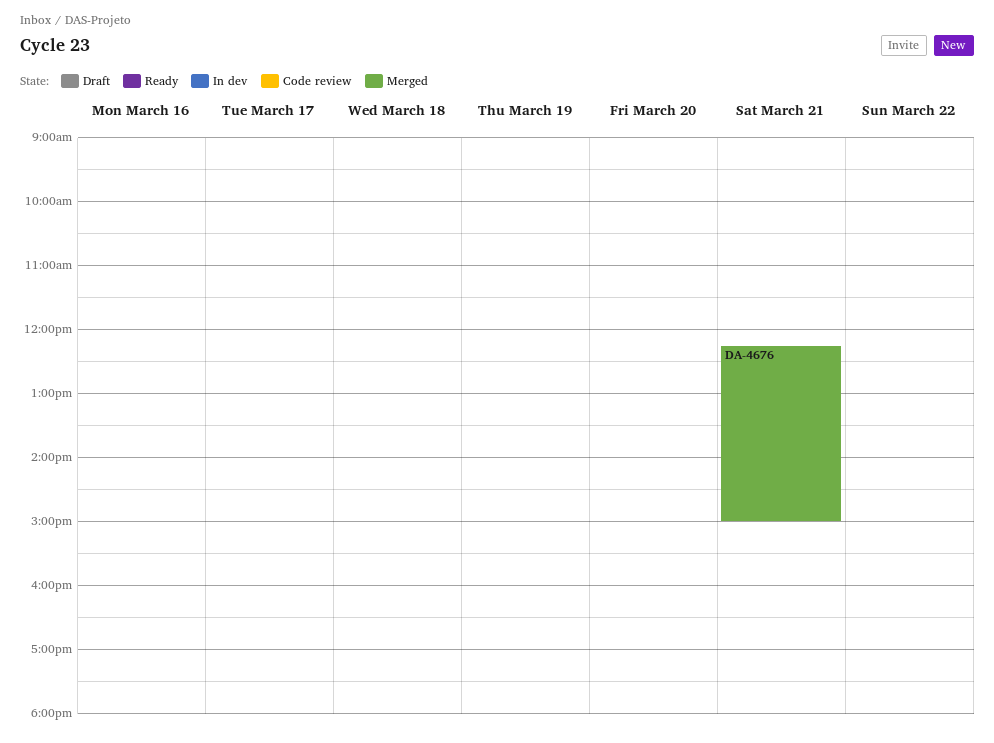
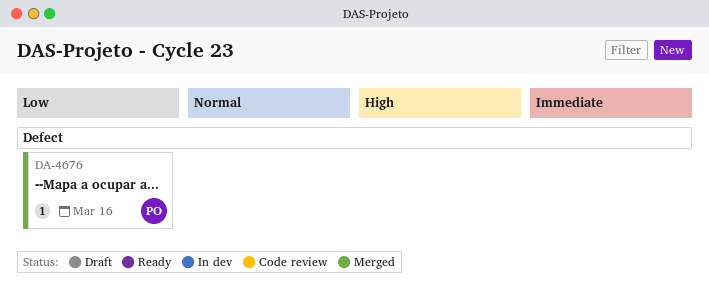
DA-4676, day: Mar 21 -> Mar 16

